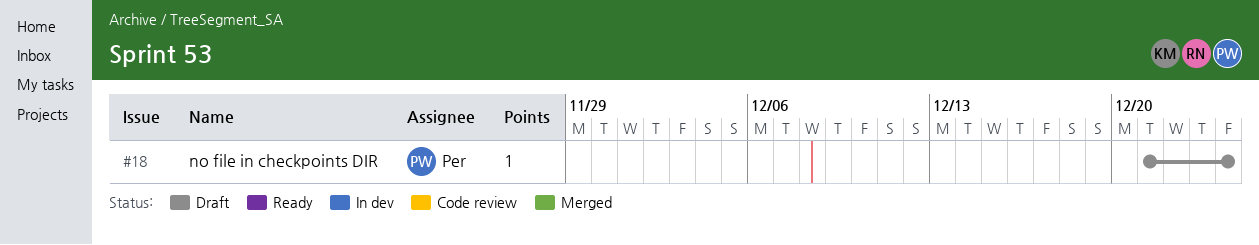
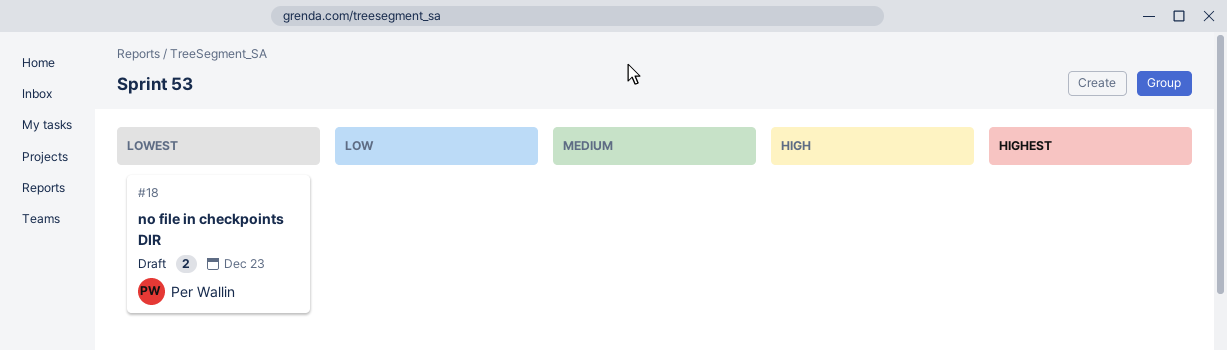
#18, estimate: 1 -> 2
#18, due: Dec 24 -> Dec 23

